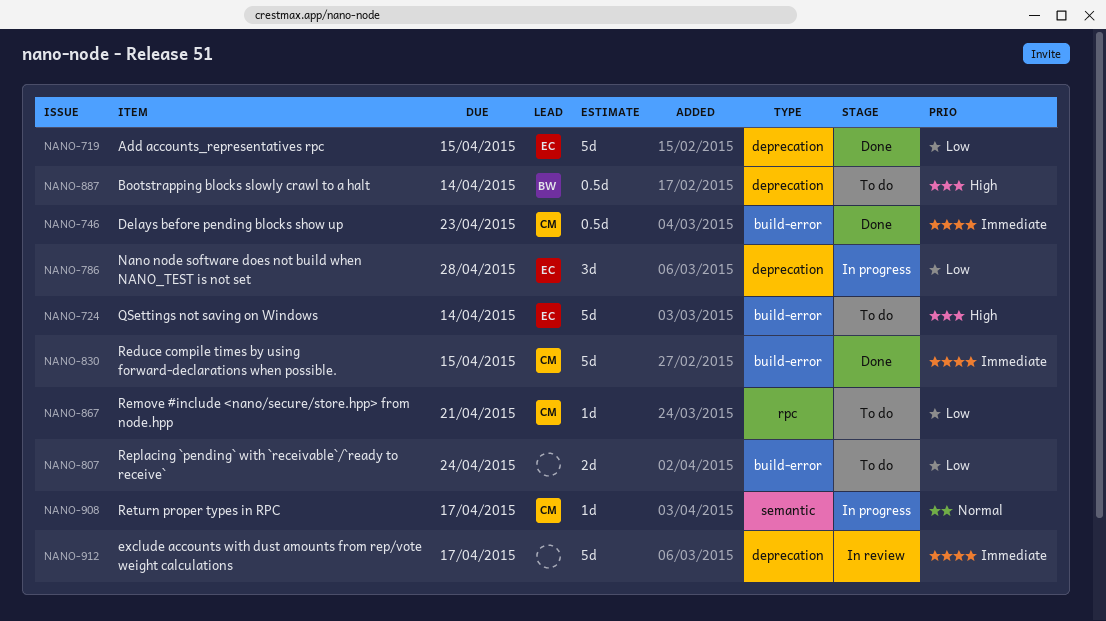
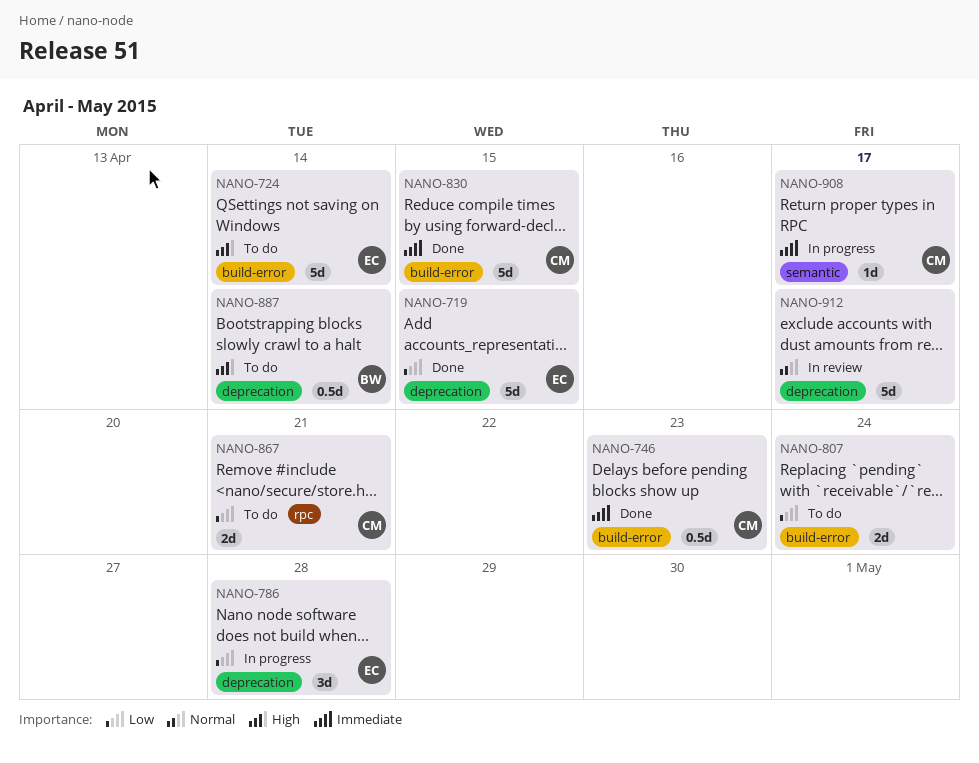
NANO-867, estimate: 1d -> 2d
NANO-908, priority: Normal -> Immediate
NANO-912, priority: Immediate -> Normal

